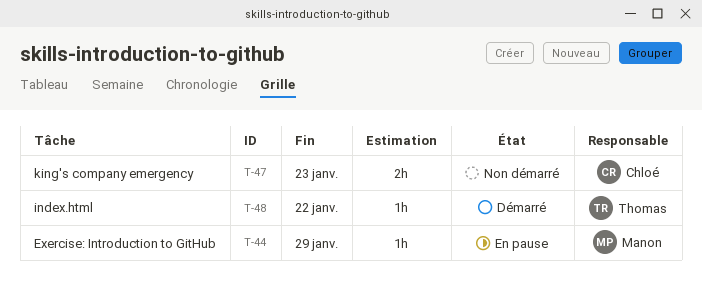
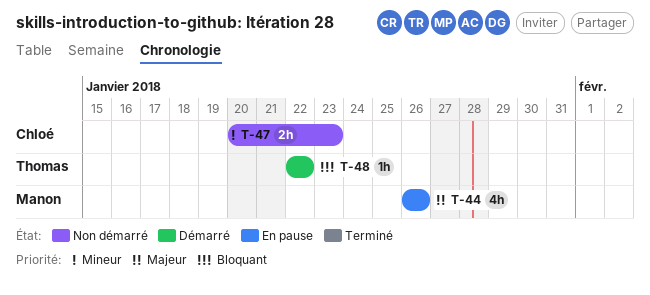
T-44, estimate: 1h -> 4h
T-44, due: Jan 29 -> Jan 26

